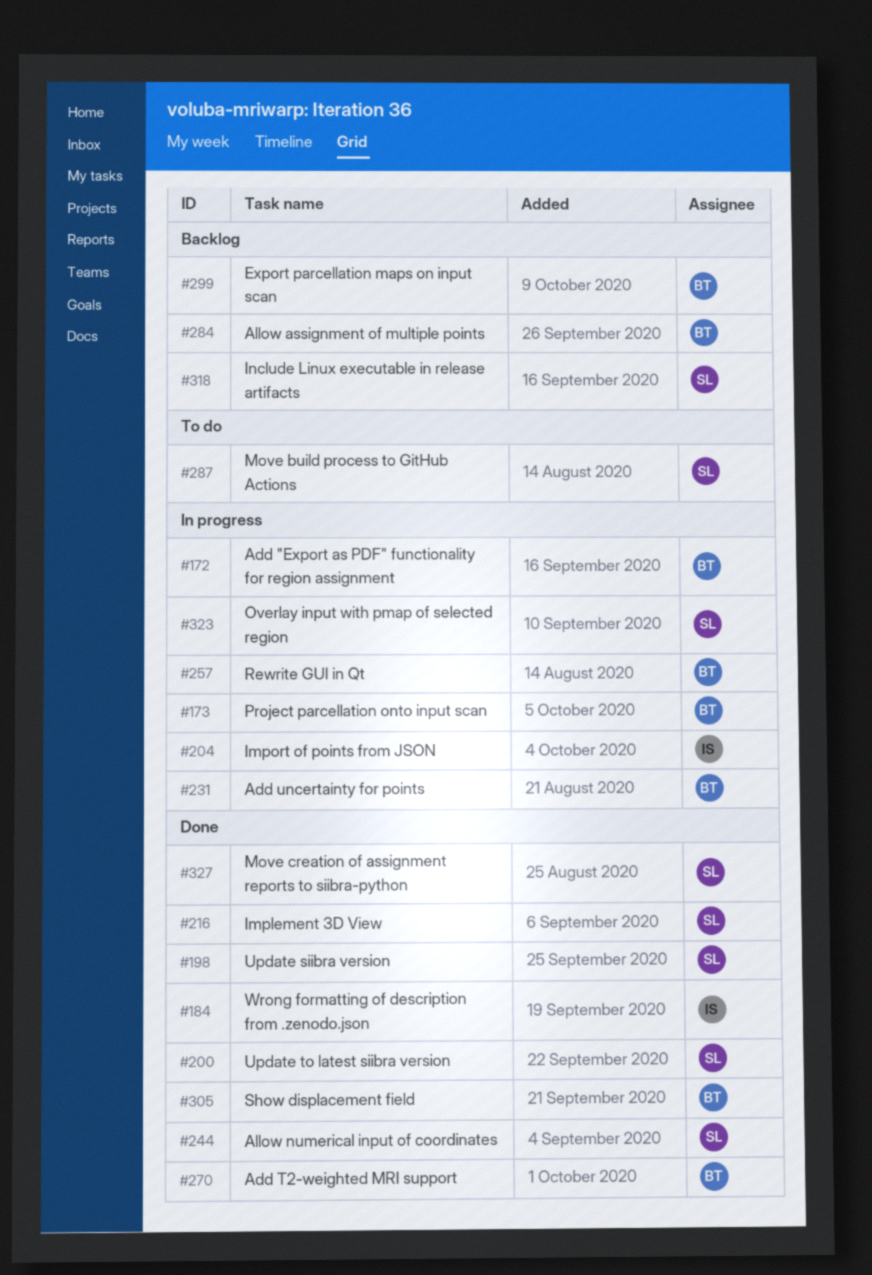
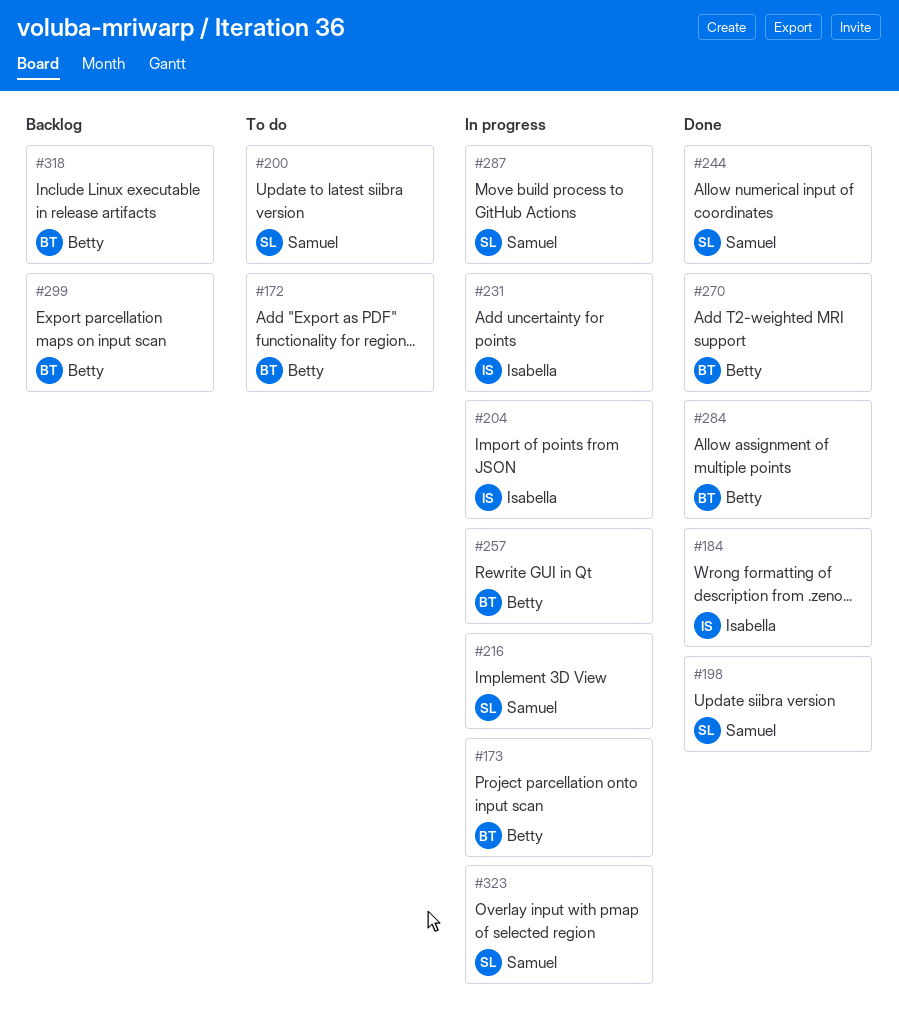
#172, status: In progress -> To do
#200, status: Done -> To do
#216, status: Done -> In progress
#231, owner: Betty -> Isabella
#284, status: Backlog -> Done
#287, status: To do -> In progress
#305: present -> none
#318, owner: Samuel -> Betty
#327: present -> none

